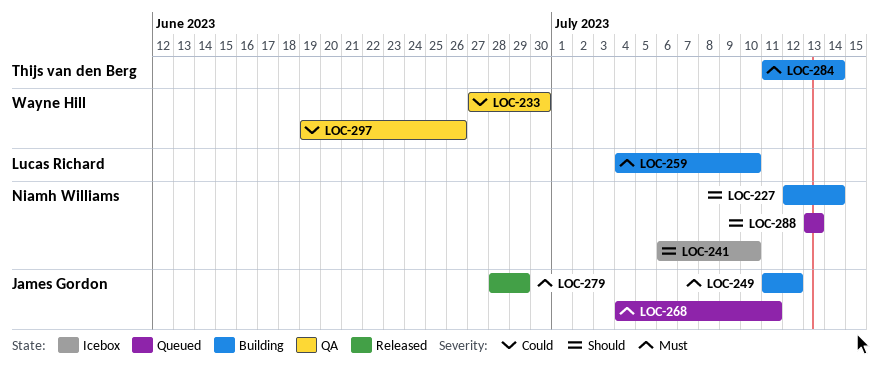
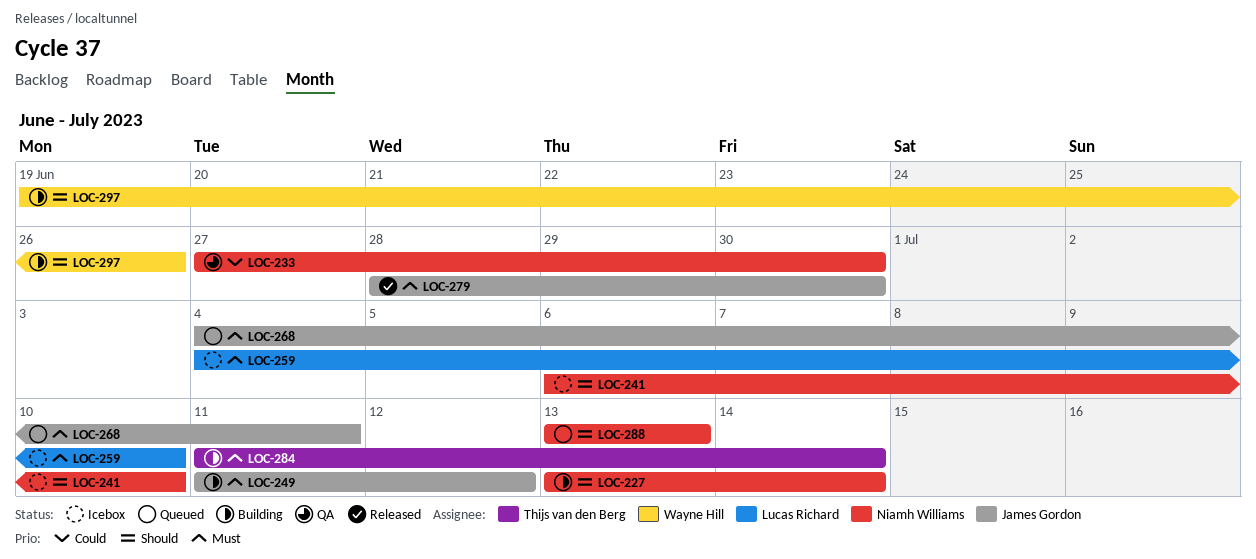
LOC-227, start: Jul 12 -> Jul 13
LOC-233, owner: Wayne Hill -> Niamh Williams
LOC-259, status: Building -> Icebox
LOC-279, due: Jun 29 -> Jun 30
LOC-297, status: QA -> Building
LOC-297, priority: Could -> Should

